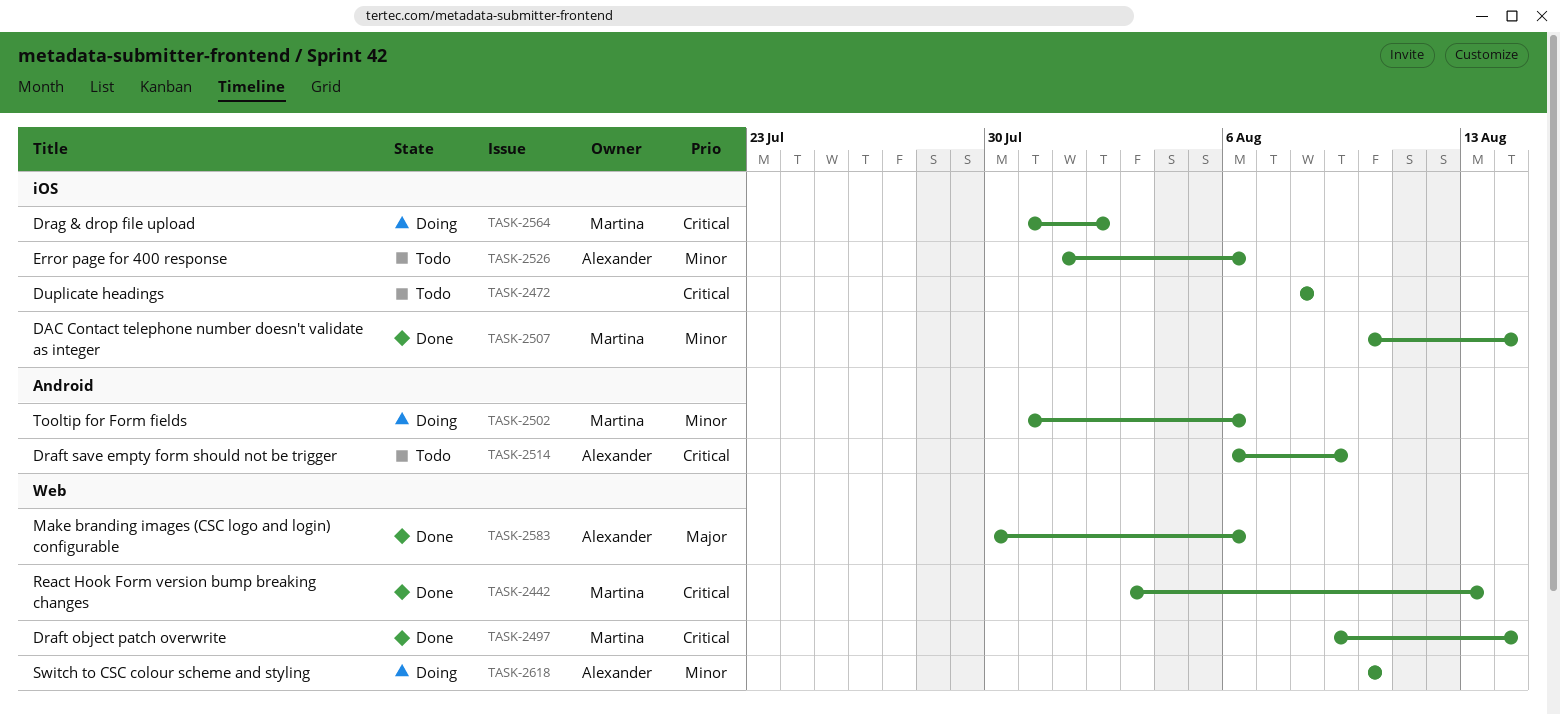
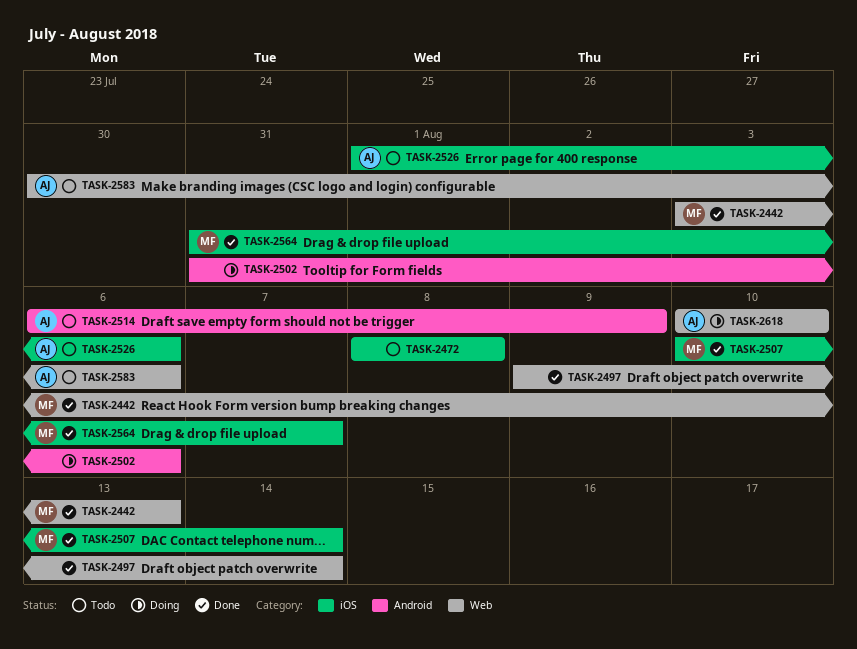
TASK-2497, owner: Martina -> none
TASK-2502, owner: Martina -> none
TASK-2564, status: Doing -> Done
TASK-2564, due: Aug 2 -> Aug 7
TASK-2583, status: Done -> Todo

